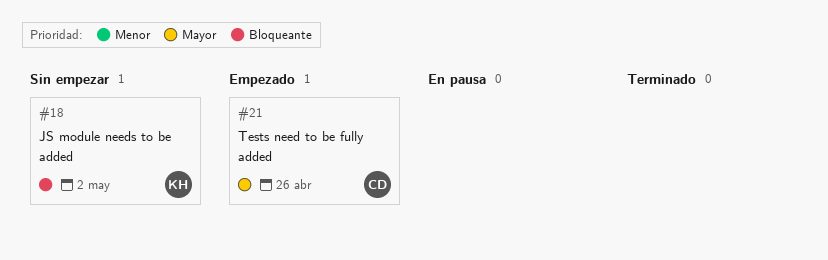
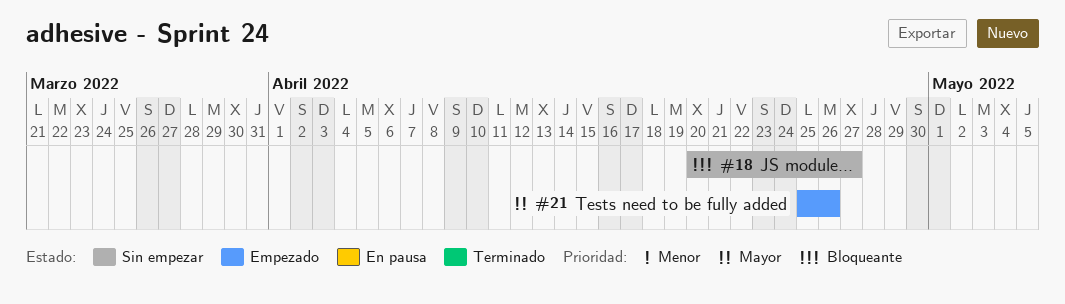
#18, due: May 2 -> Apr 27

